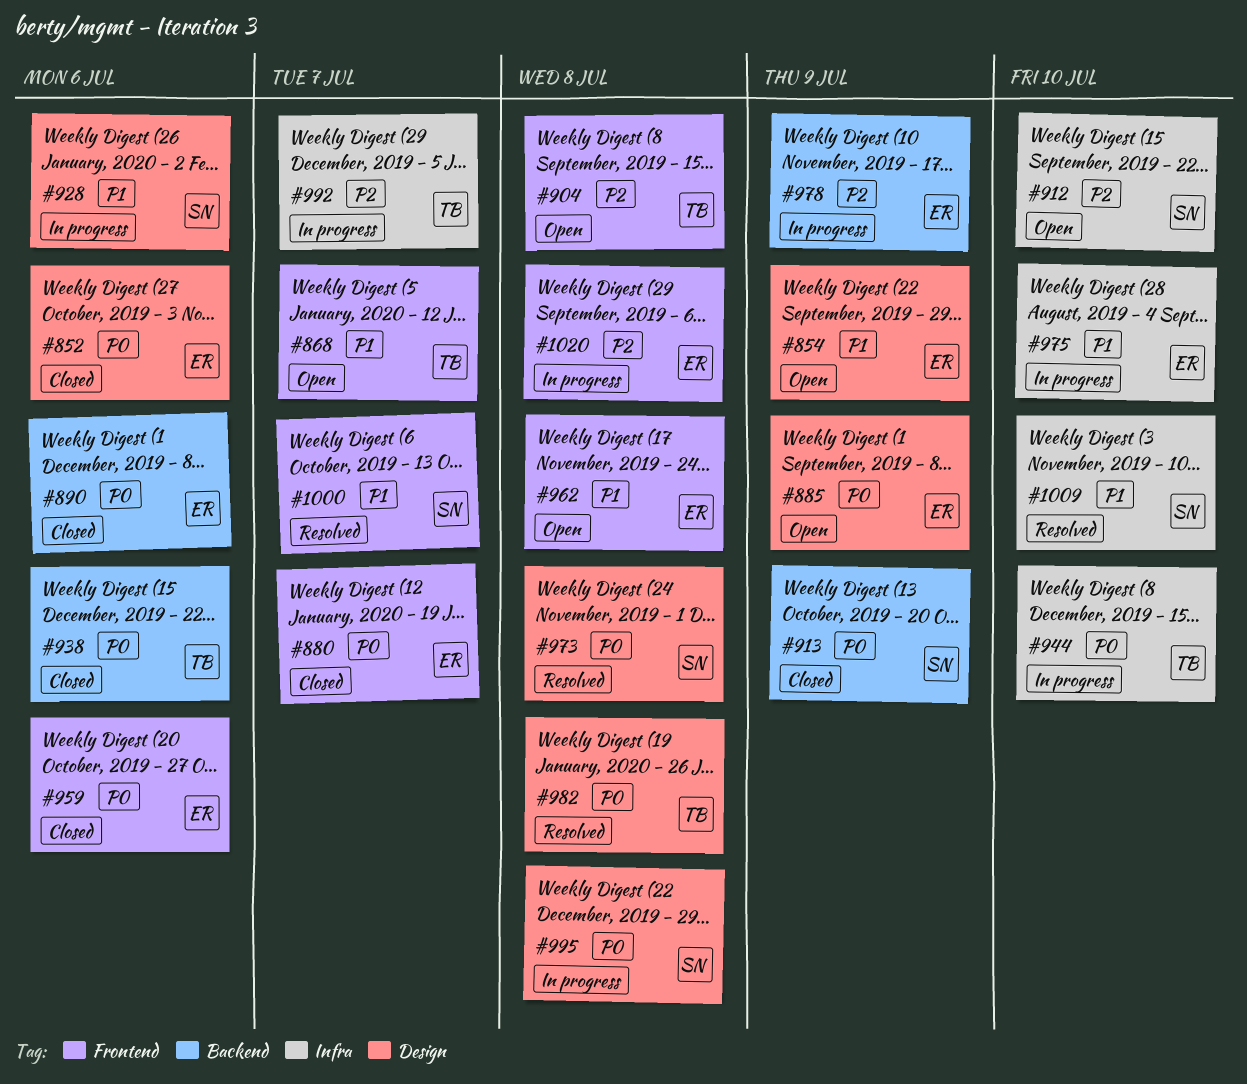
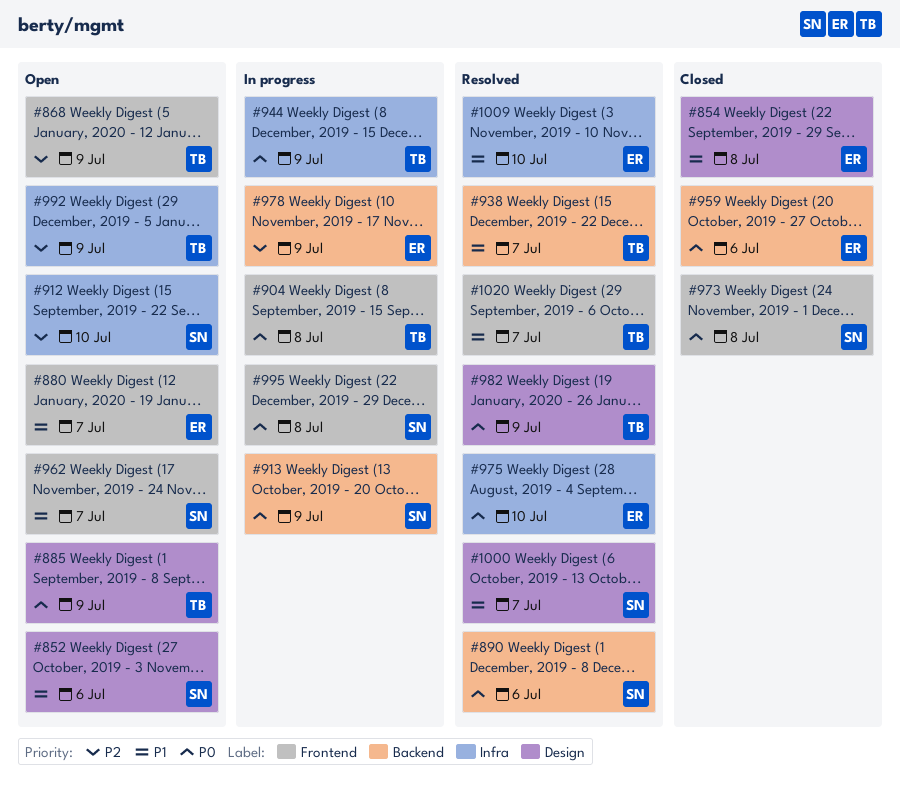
#852, status: Closed -> Open
#852, owner: ER -> SN
#852, priority: P0 -> P1
#854, status: Open -> Closed
#854, due: Jul 9 -> Jul 8
#868, priority: P1 -> P2
#868, due: Jul 7 -> Jul 9
#880, status: Closed -> Open
#880, priority: P0 -> P1
#885, owner: ER -> TB
#890, status: Closed -> Resolved
#890, owner: ER -> SN
#904, status: Open -> In progress
#904, priority: P2 -> P0
#913, status: Closed -> In progress
#928: present -> none
#938, status: Closed -> Resolved
#938, priority: P0 -> P1
#938, due: Jul 6 -> Jul 7
#944, due: Jul 10 -> Jul 9
#959, label: Frontend -> Backend
#962, owner: ER -> SN
#962, due: Jul 8 -> Jul 7
#973, status: Resolved -> Closed
#973, label: Design -> Frontend
#975, status: In progress -> Resolved
#975, priority: P1 -> P0
#982, due: Jul 8 -> Jul 9
#992, status: In progress -> Open
#992, due: Jul 7 -> Jul 9
#995, label: Design -> Frontend
#1000, label: Frontend -> Design
#1009, owner: SN -> ER
#1020, status: In progress -> Resolved
#1020, owner: ER -> TB
#1020, priority: P2 -> P1
#1020, due: Jul 8 -> Jul 7

